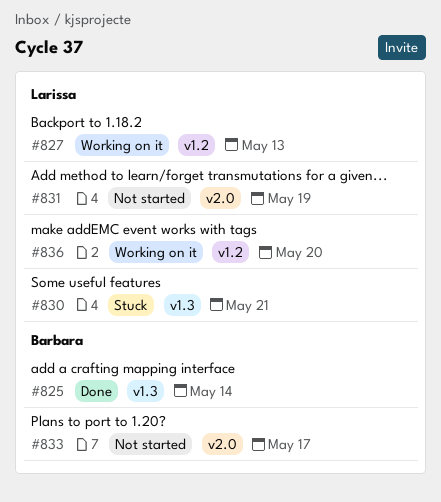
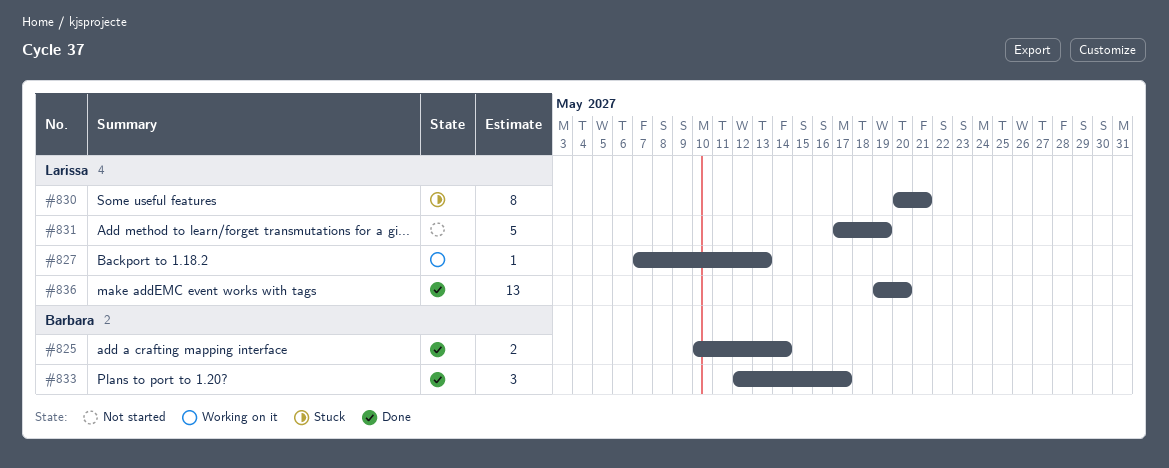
#833, status: Not started -> Done
#836, status: Working on it -> Done

